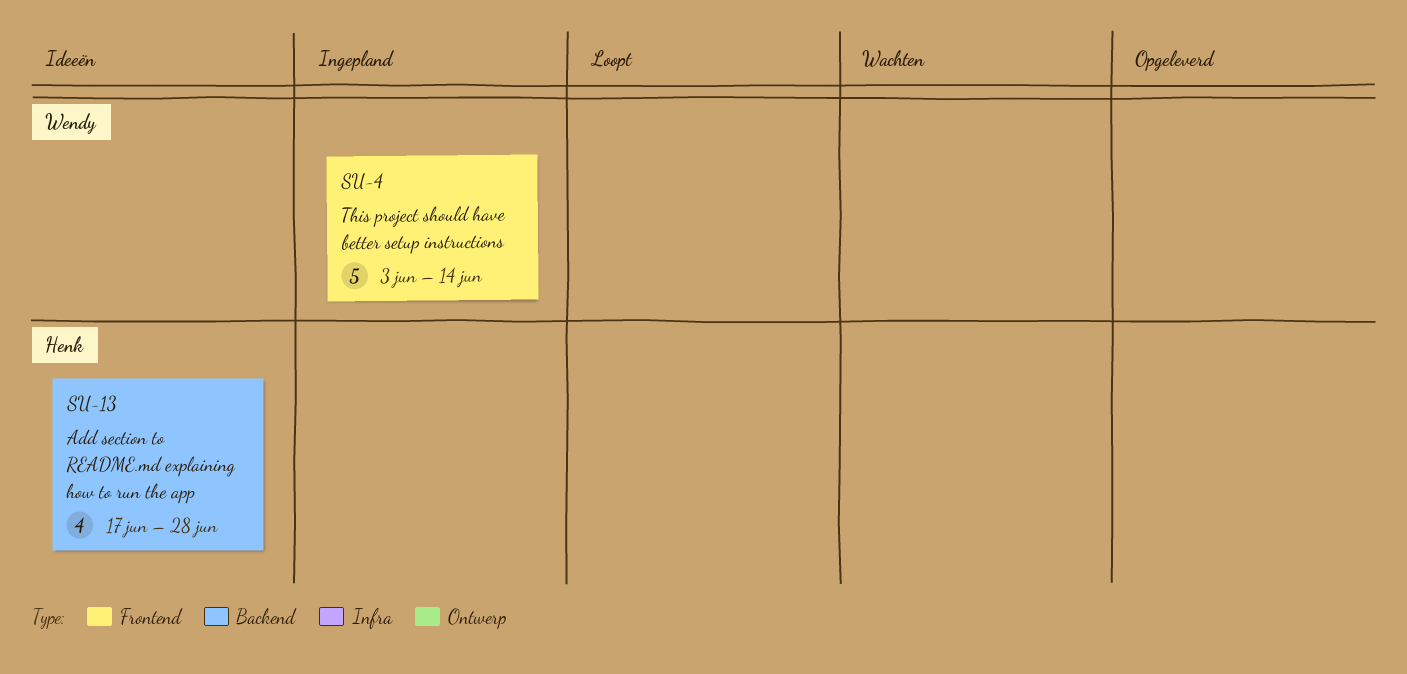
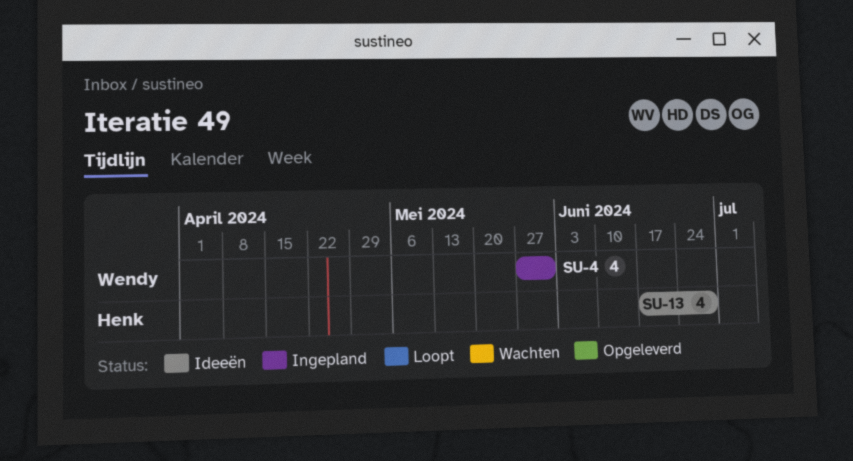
SU-4, estimate: 5 -> 4
SU-4, start: Jun 3 -> May 27
SU-4, due: Jun 14 -> May 31

